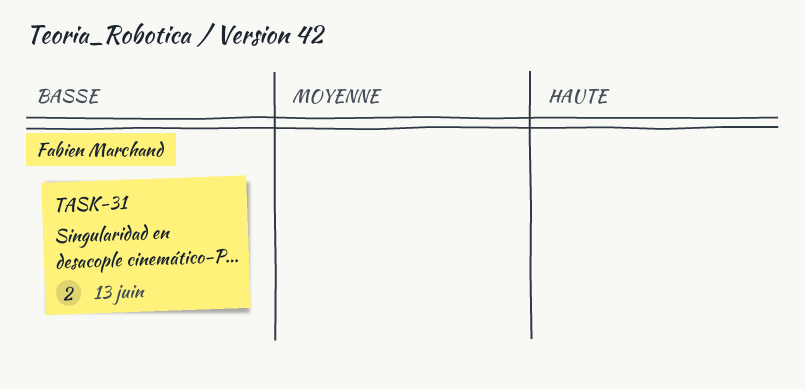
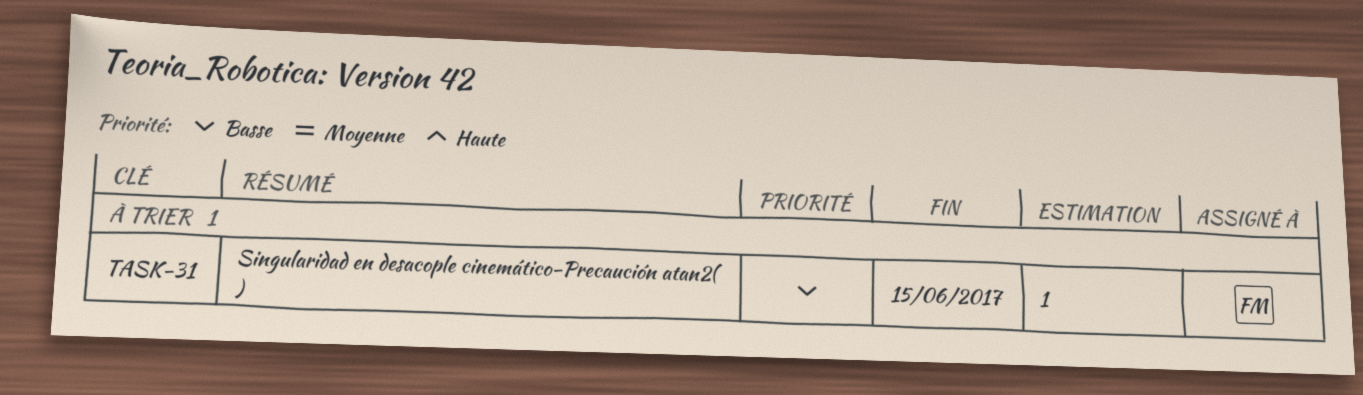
TASK-31, estimate: 2 -> 1
TASK-31, due: Jun 13 -> Jun 15

